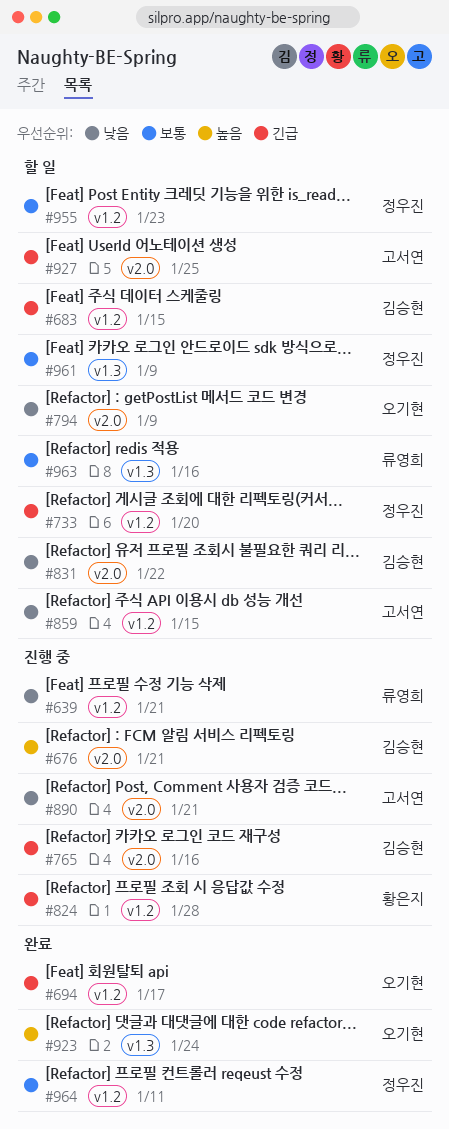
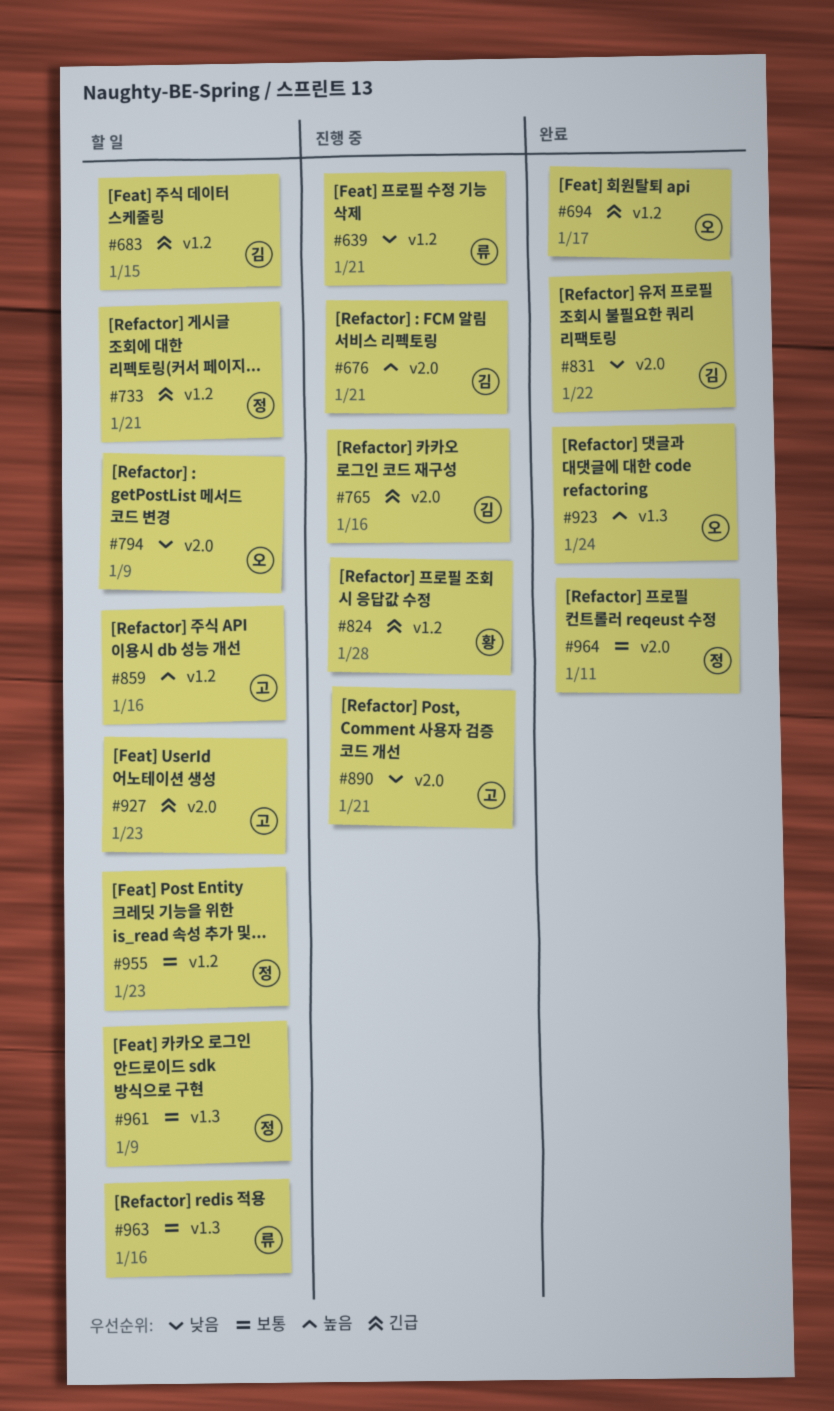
#733, due: Jan 20 -> Jan 21
#831, status: 할 일 -> 완료
#859, priority: 낮음 -> 높음
#859, due: Jan 15 -> Jan 16
#927, due: Jan 25 -> Jan 23
#964, label: v1.2 -> v2.0

